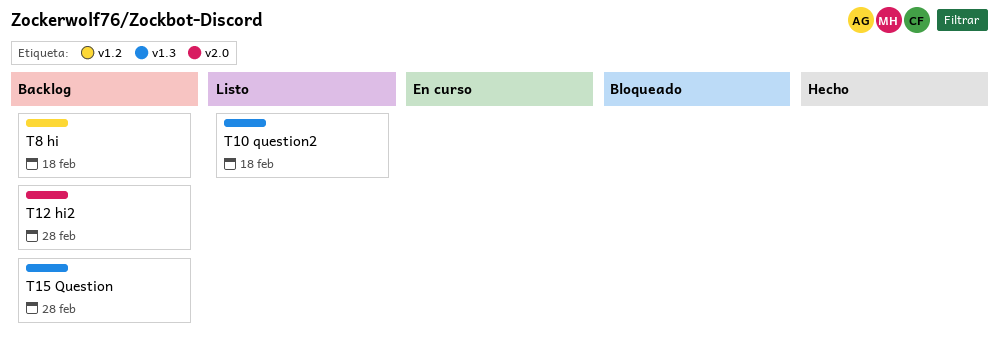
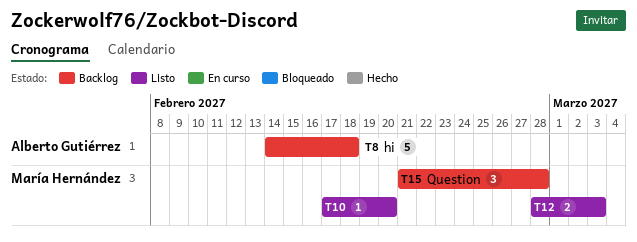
T10, due: Feb 18 -> Feb 20
T12, status: Backlog -> Listo
T12, due: Feb 28 -> Mar 3

